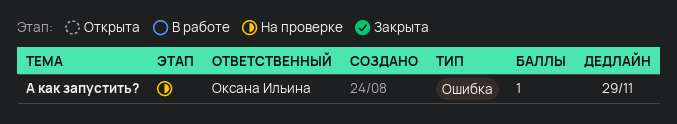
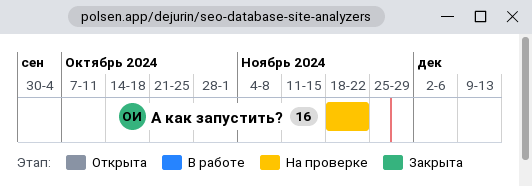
А как запустить?, estimate: 1 -> 16
А как запустить?, due: Nov 29 -> Nov 22

